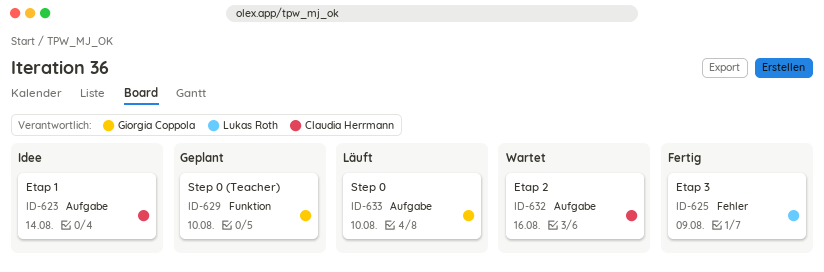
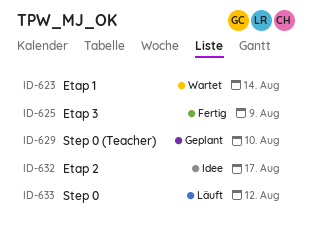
ID-623, status: Idee -> Wartet
ID-632, status: Wartet -> Idee
ID-632, due: Aug 16 -> Aug 17
ID-633, due: Aug 10 -> Aug 12

